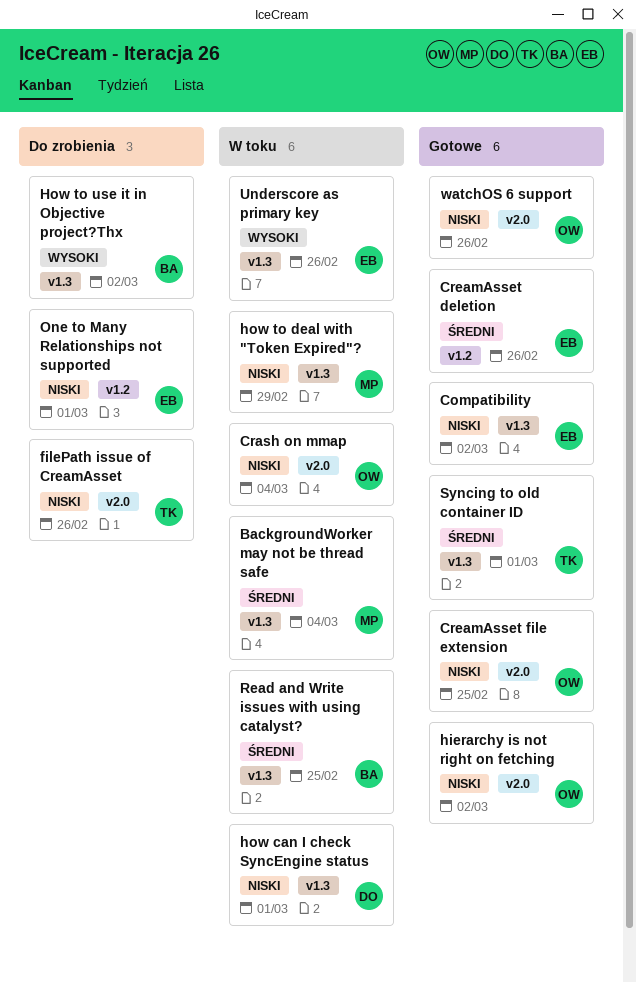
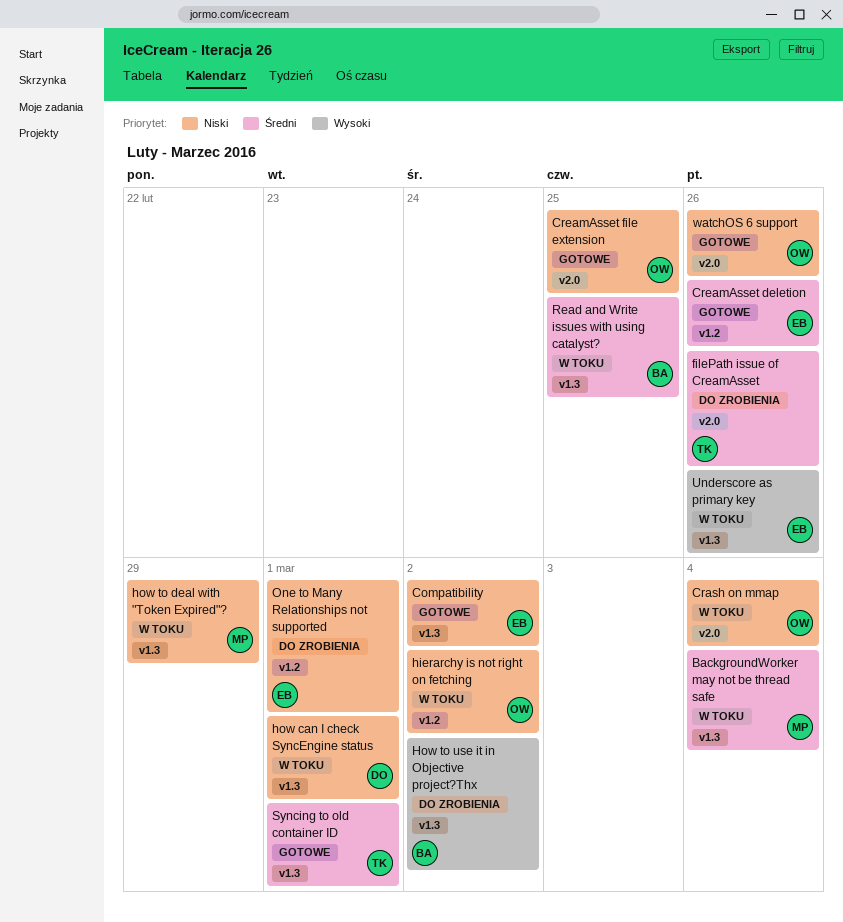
filePath issue of CreamAsset, priority: Niski -> Średni
hierarchy is not right on fetching, status: Gotowe -> W toku
hierarchy is not right on fetching, label: v2.0 -> v1.2

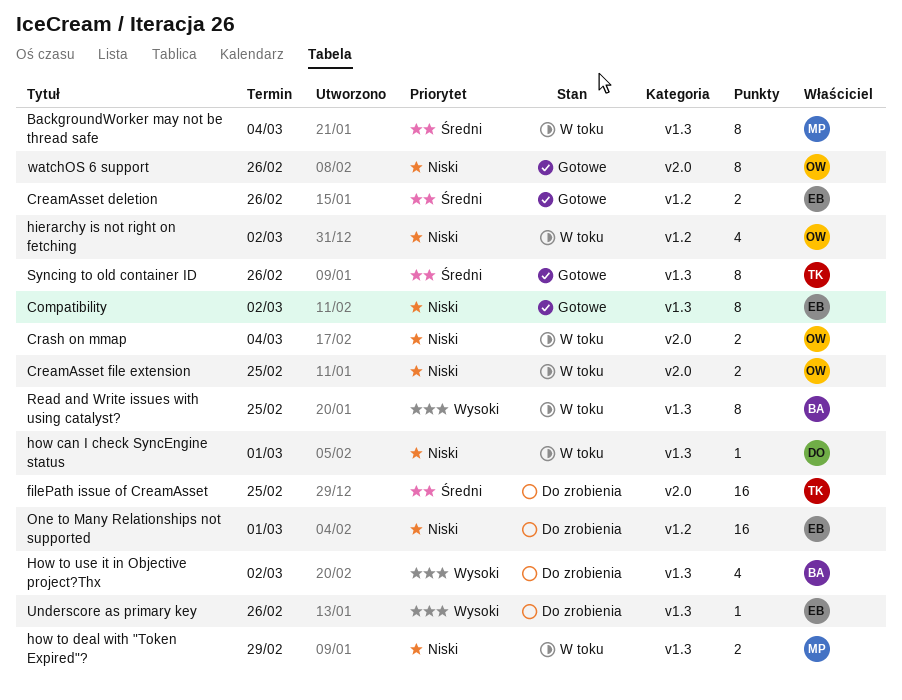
CreamAsset file extension, status: Gotowe -> W toku
filePath issue of CreamAsset, due: Feb 26 -> Feb 25
Read and Write issues with using catalyst?, priority: Średni -> Wysoki
Syncing to old container ID, due: Mar 1 -> Feb 26
Underscore as primary key, status: W toku -> Do zrobienia

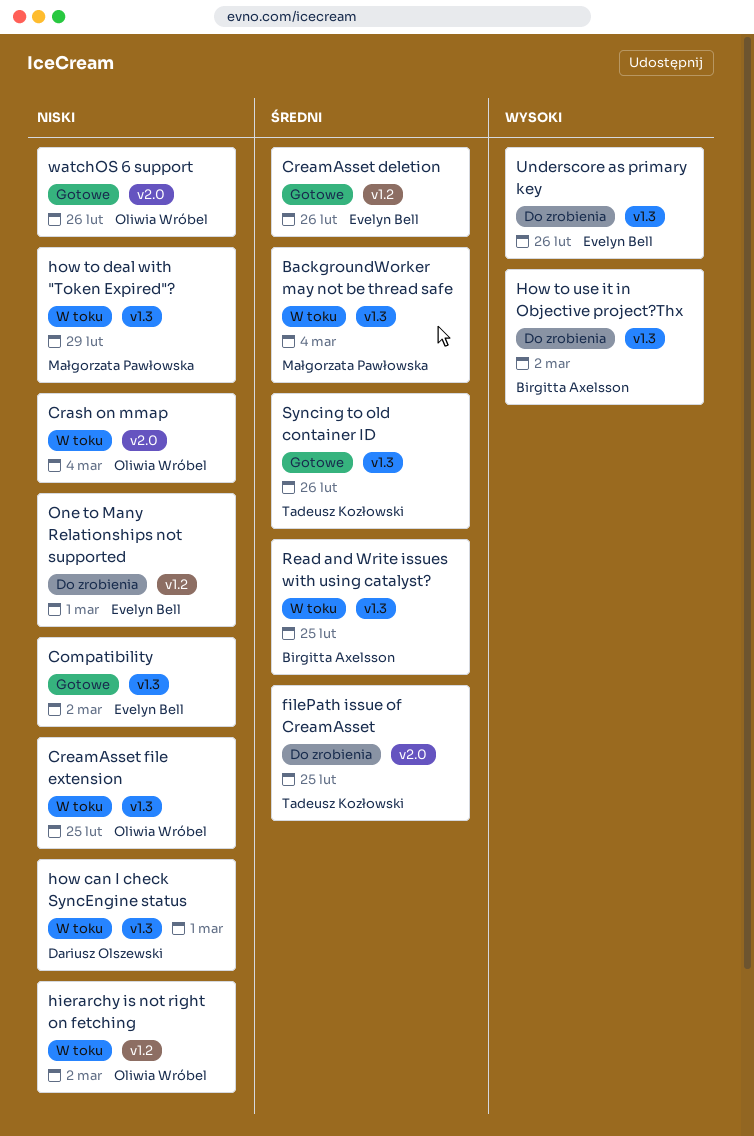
CreamAsset file extension, label: v2.0 -> v1.3
Read and Write issues with using catalyst?, priority: Wysoki -> Średni

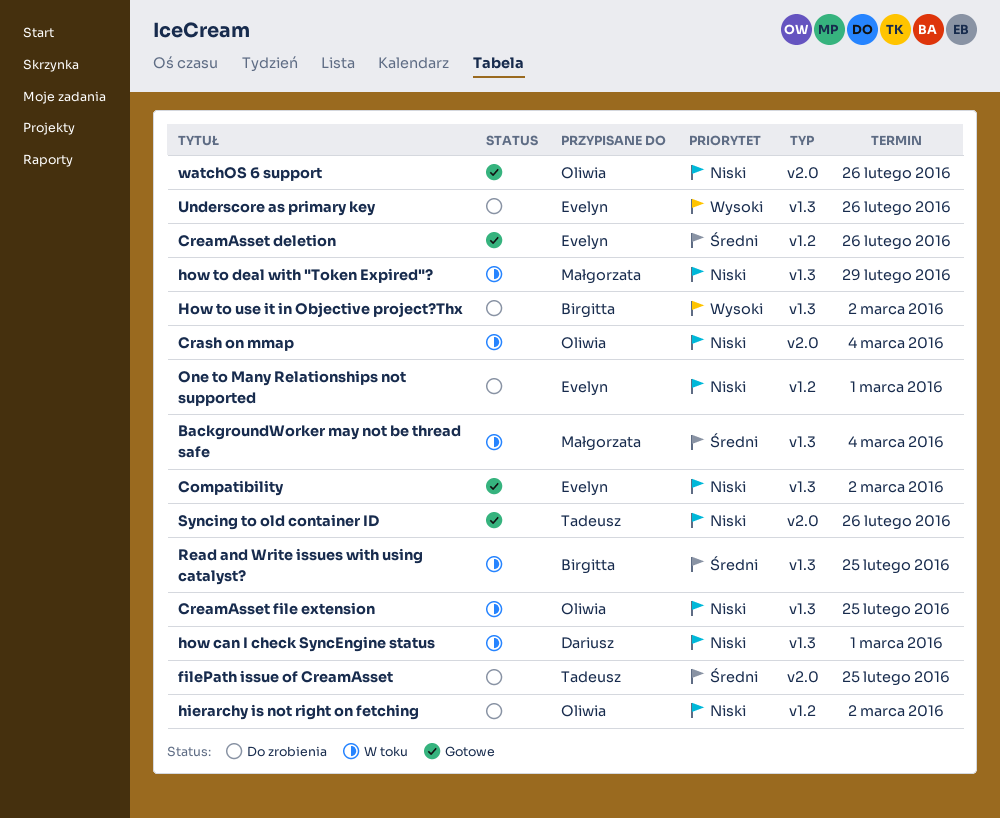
hierarchy is not right on fetching, status: W toku -> Do zrobienia
Syncing to old container ID, priority: Średni -> Niski
Syncing to old container ID, label: v1.3 -> v2.0

